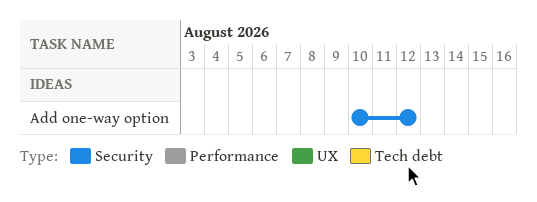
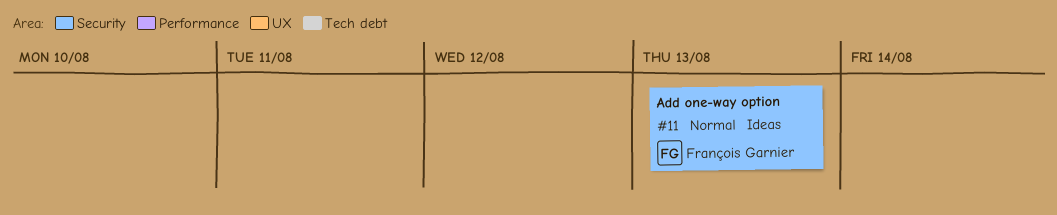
Add one-way option, due: Aug 12 -> Aug 13

